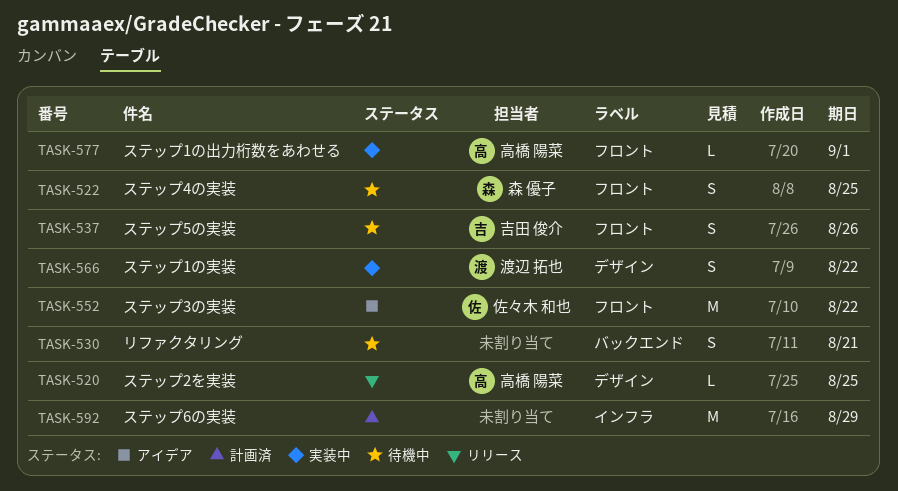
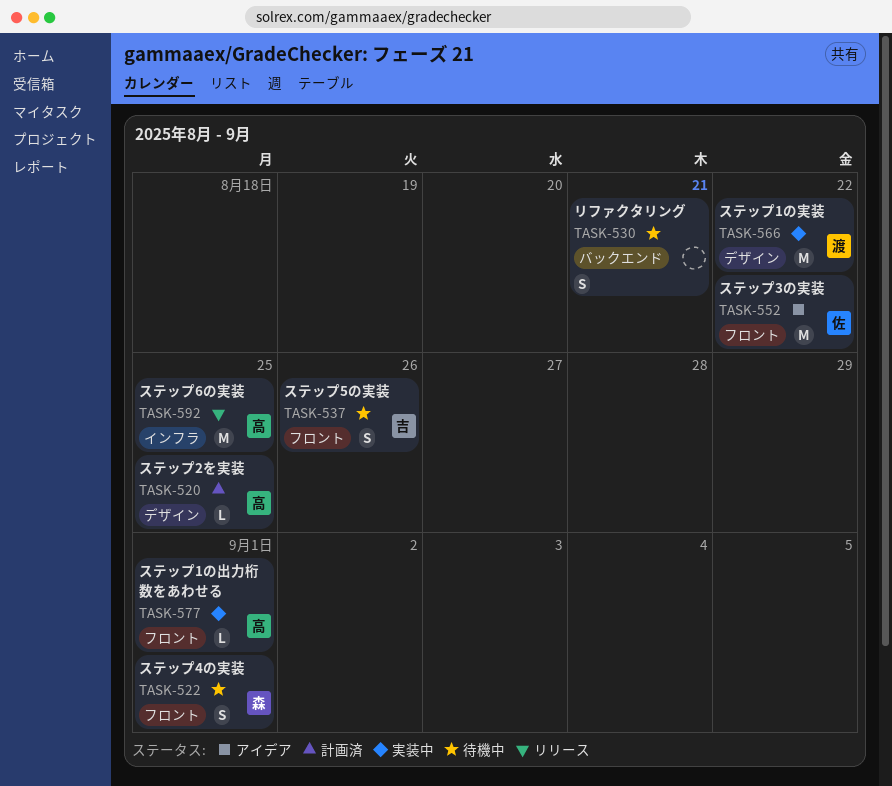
TASK-520, status: リリース -> 計画済
TASK-522, due: Aug 25 -> Sep 1
TASK-566, estimate: S -> M
TASK-592, status: 計画済 -> リリース
TASK-592, owner: none -> 高橋 陽菜
TASK-592, due: Aug 29 -> Aug 25

